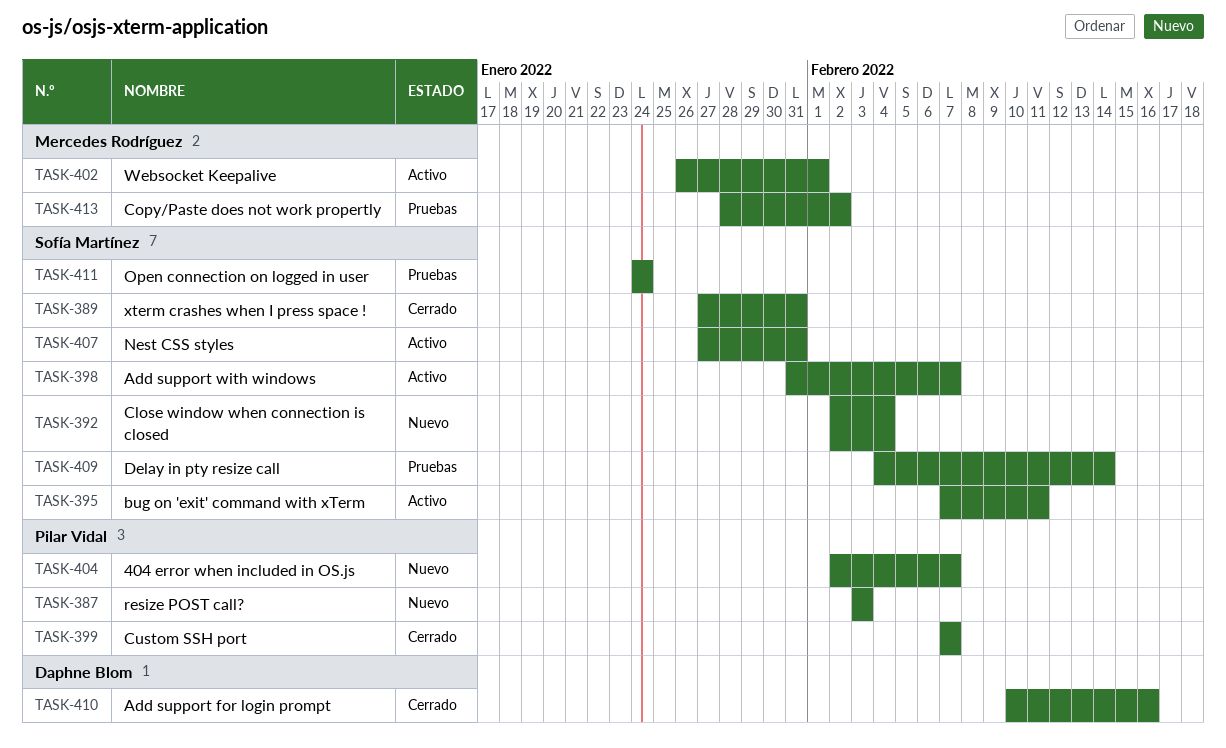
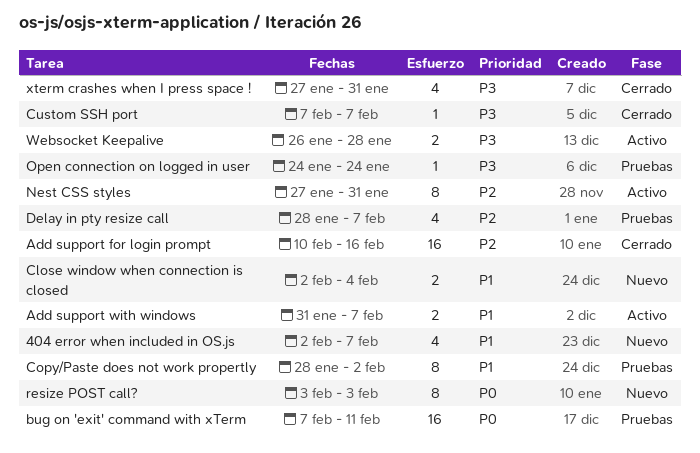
bug on 'exit' command with xTerm, status: Activo -> Pruebas
Delay in pty resize call, start: Feb 4 -> Jan 28
Delay in pty resize call, due: Feb 14 -> Feb 7
Websocket Keepalive, due: Feb 1 -> Jan 28

